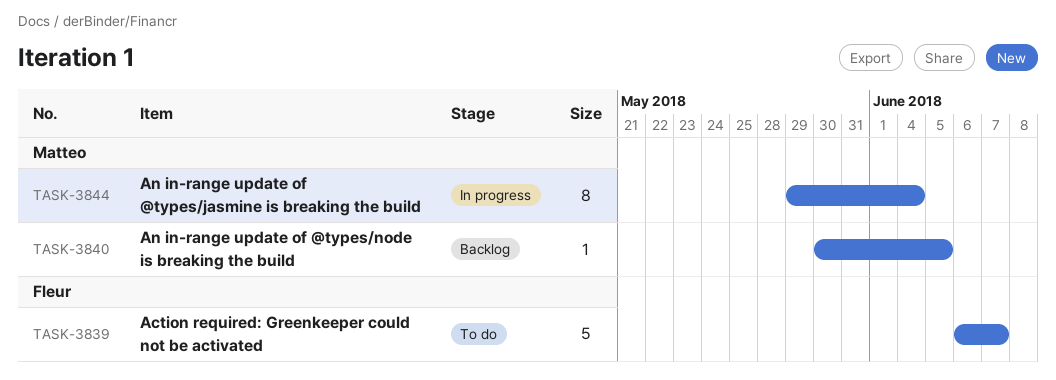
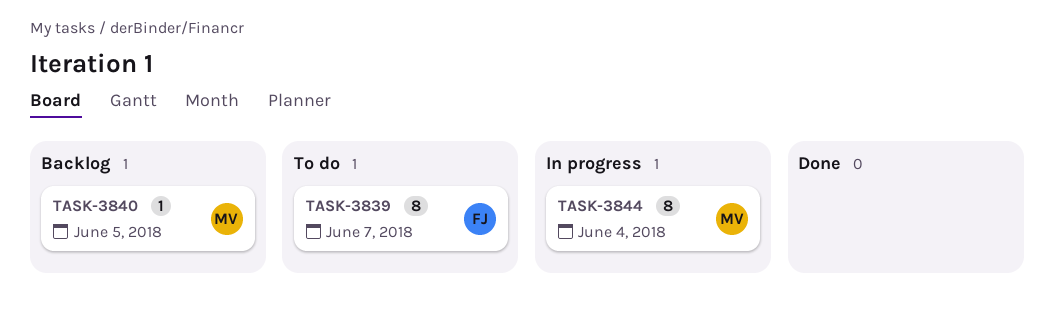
TASK-3839, estimate: 5 -> 8

